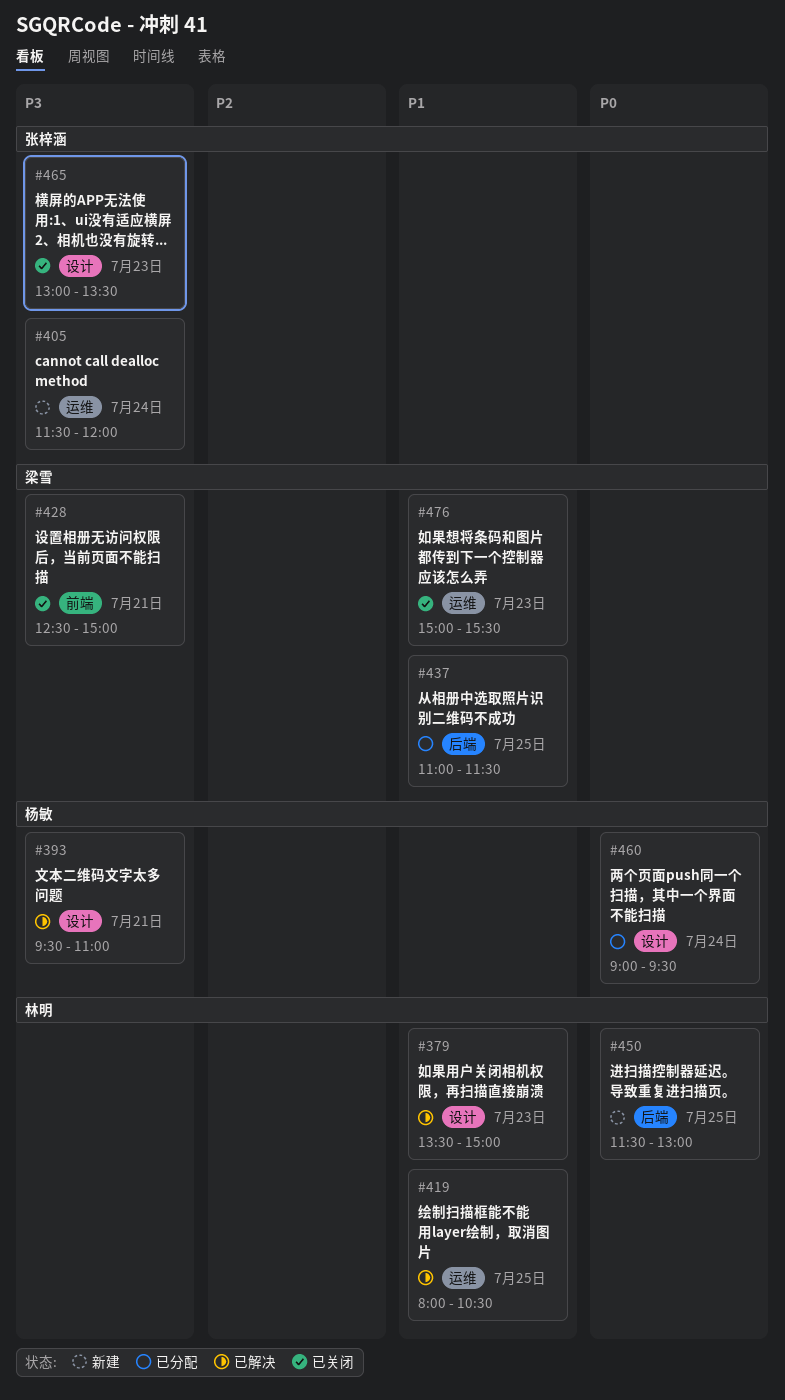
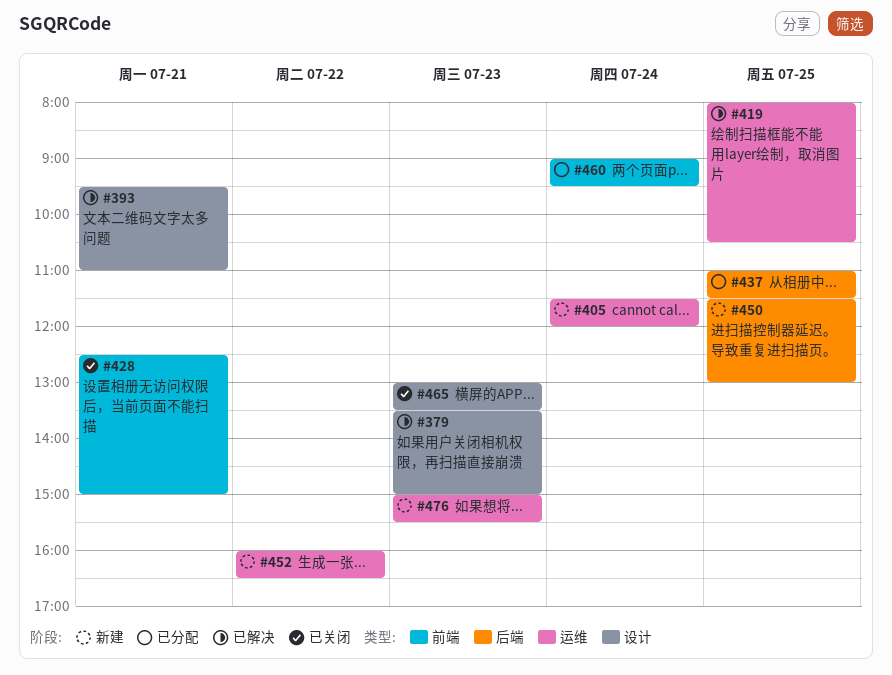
#452: none -> present
#460, label: 设计 -> 前端
#476, status: 已关闭 -> 新建

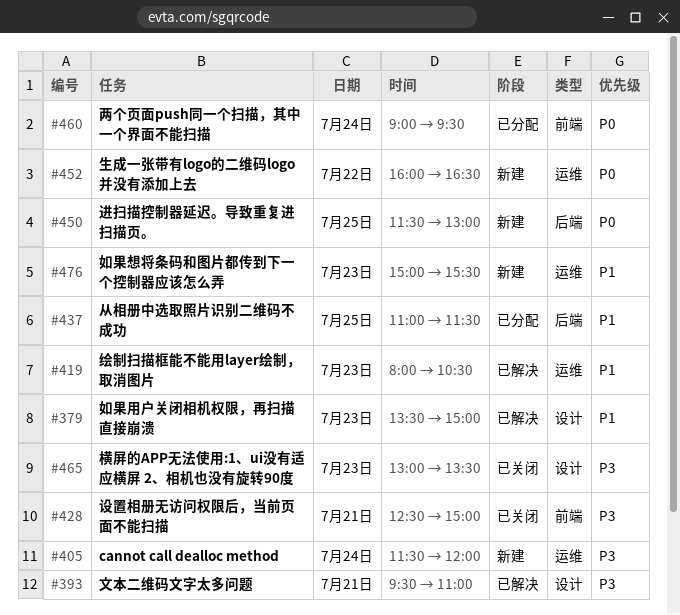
#419, day: Jul 25 -> Jul 23

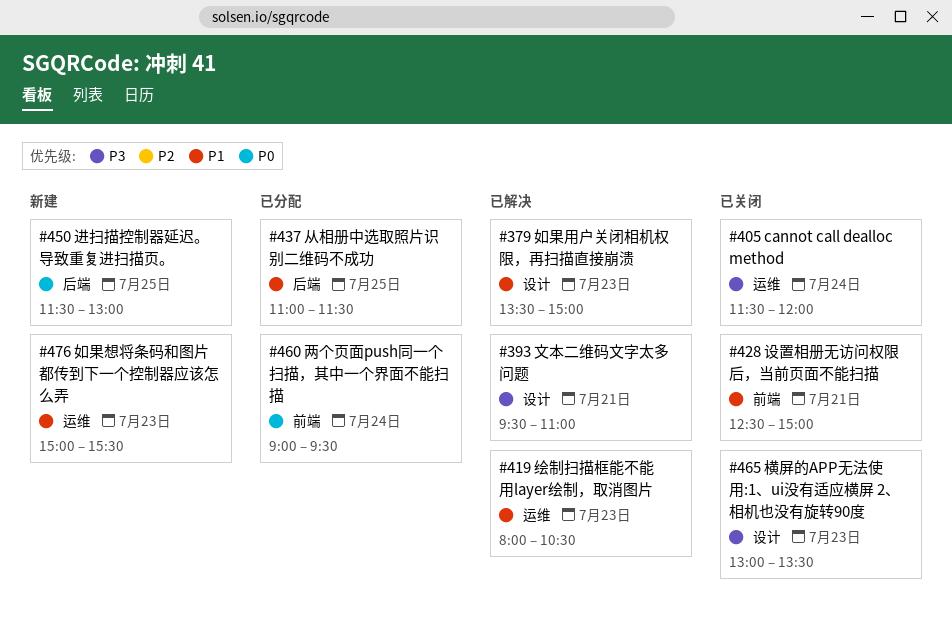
#405, status: 新建 -> 已关闭
#428, priority: P3 -> P1
#452: present -> none

